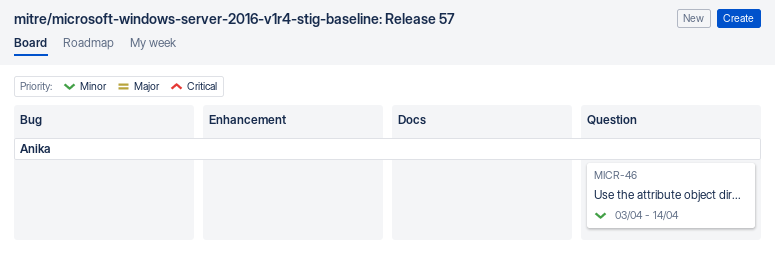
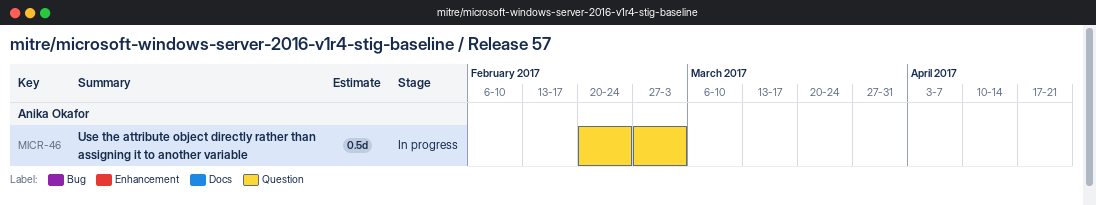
MICR-46, start: Apr 3 -> Feb 20
MICR-46, due: Apr 14 -> Mar 3

